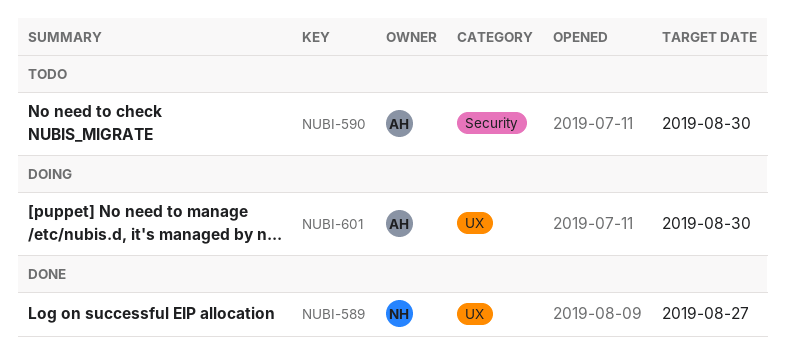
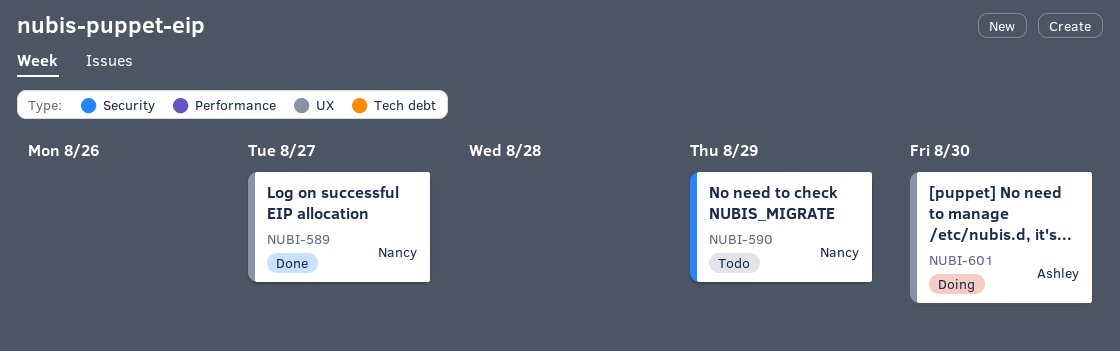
NUBI-590, owner: Ashley -> Nancy
NUBI-590, due: Aug 30 -> Aug 29

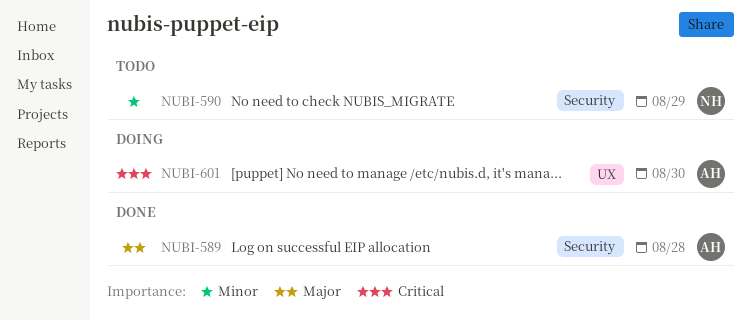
NUBI-589, owner: Nancy -> Ashley
NUBI-589, label: UX -> Security
NUBI-589, due: Aug 27 -> Aug 28

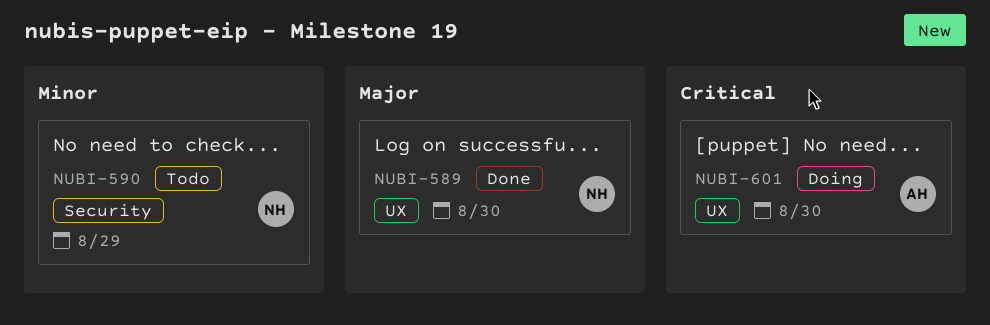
NUBI-589, owner: AH -> NH
NUBI-589, label: Security -> UX
NUBI-589, due: Aug 28 -> Aug 30

